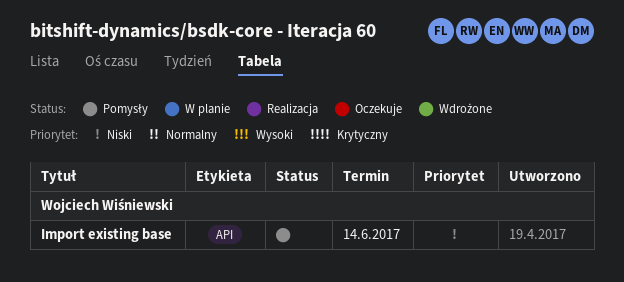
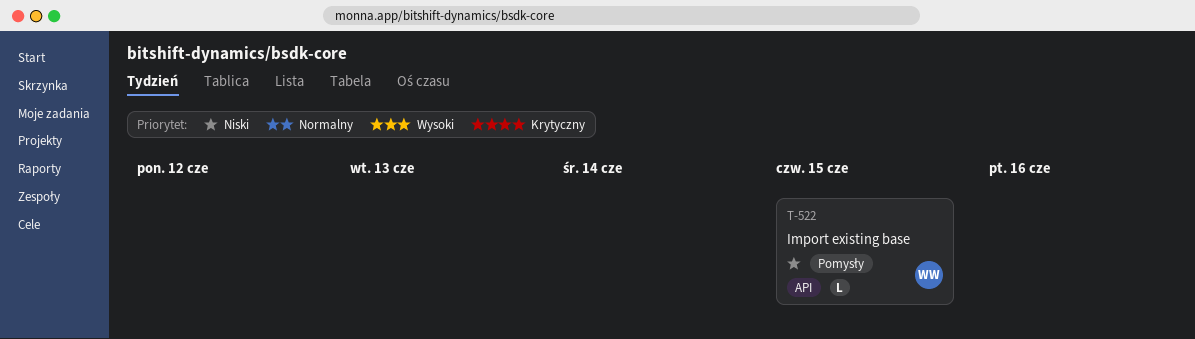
Import existing base, due: Jun 14 -> Jun 15

